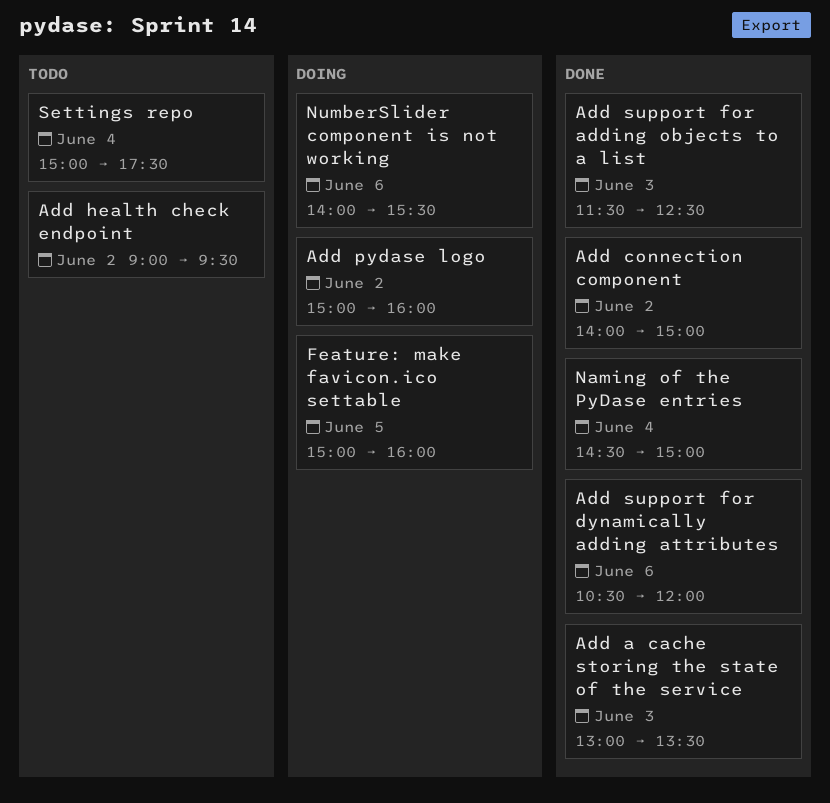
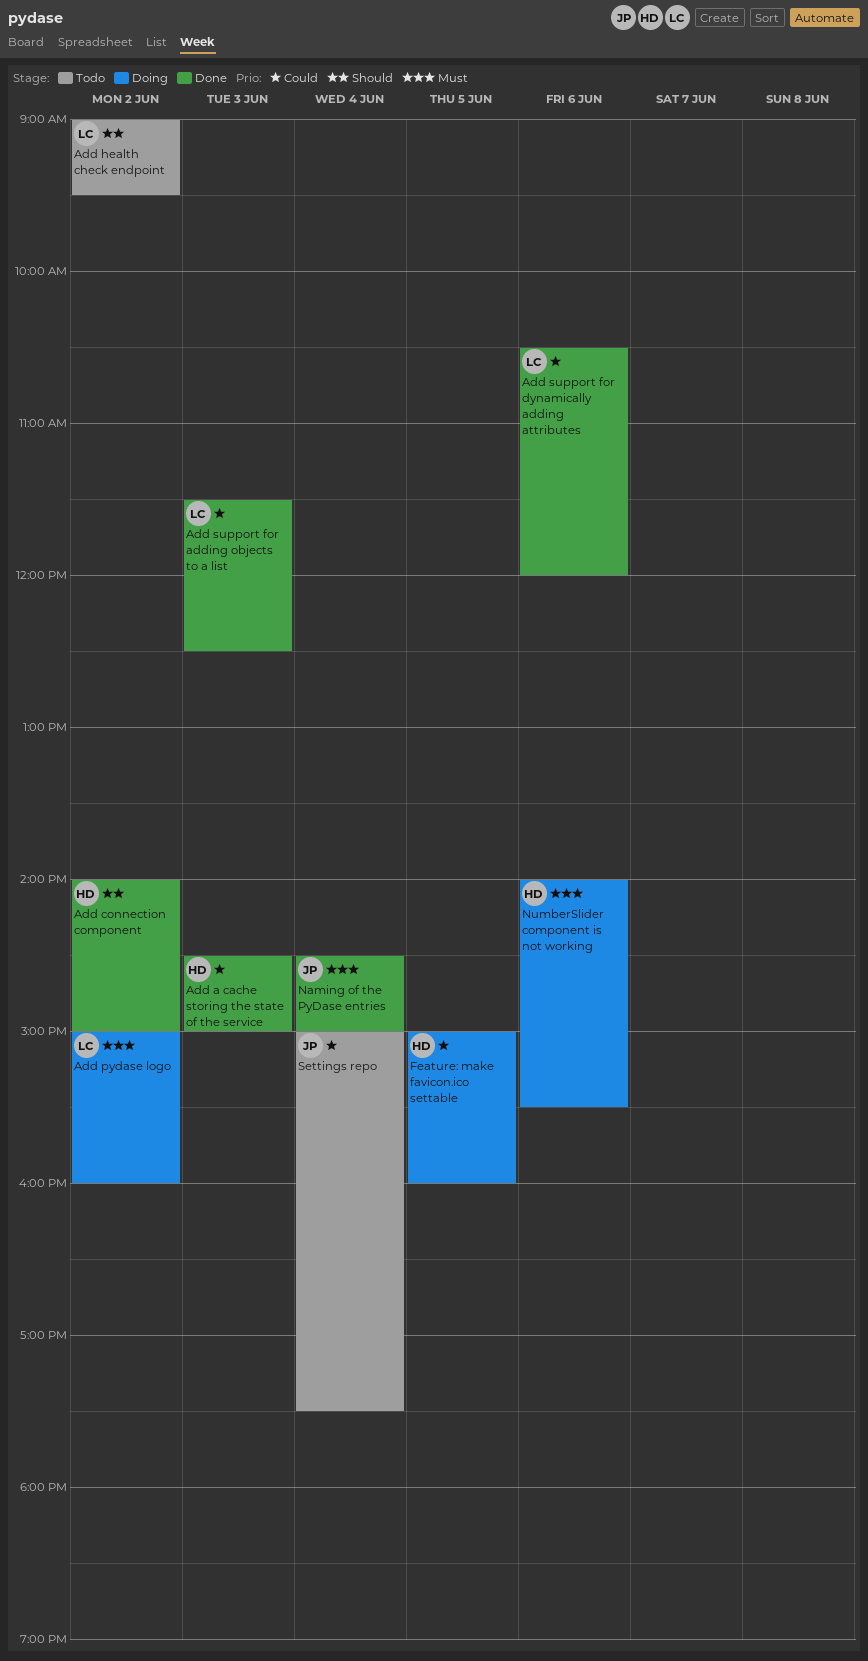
Add a cache storing the state of the service, begins: 13:00 -> 14:30
Add a cache storing the state of the service, ends: 13:30 -> 15:00

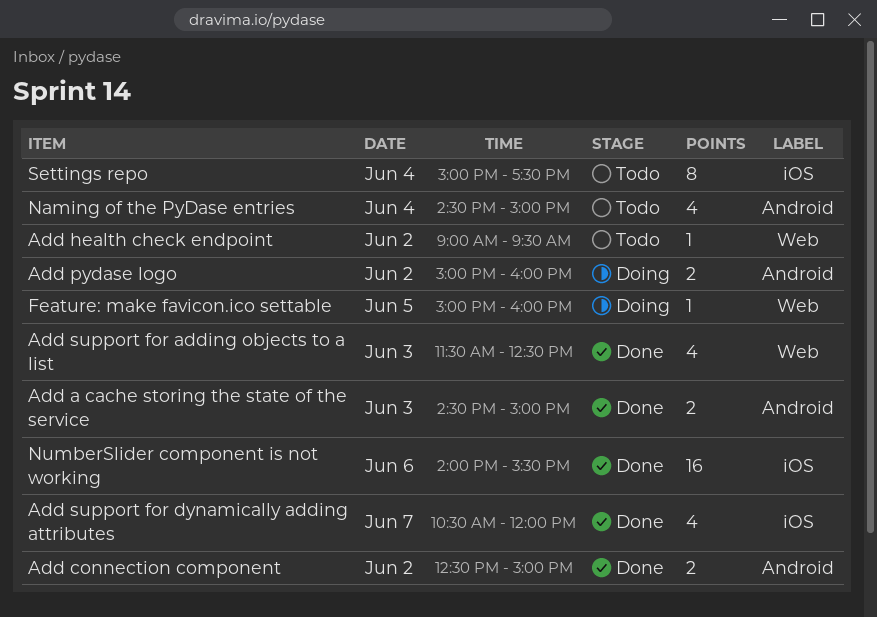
Add connection component, begins: 14:00 -> 12:30
Add support for dynamically adding attributes, day: Jun 6 -> Jun 7
Naming of the PyDase entries, status: Done -> Todo
NumberSlider component is not working, status: Doing -> Done

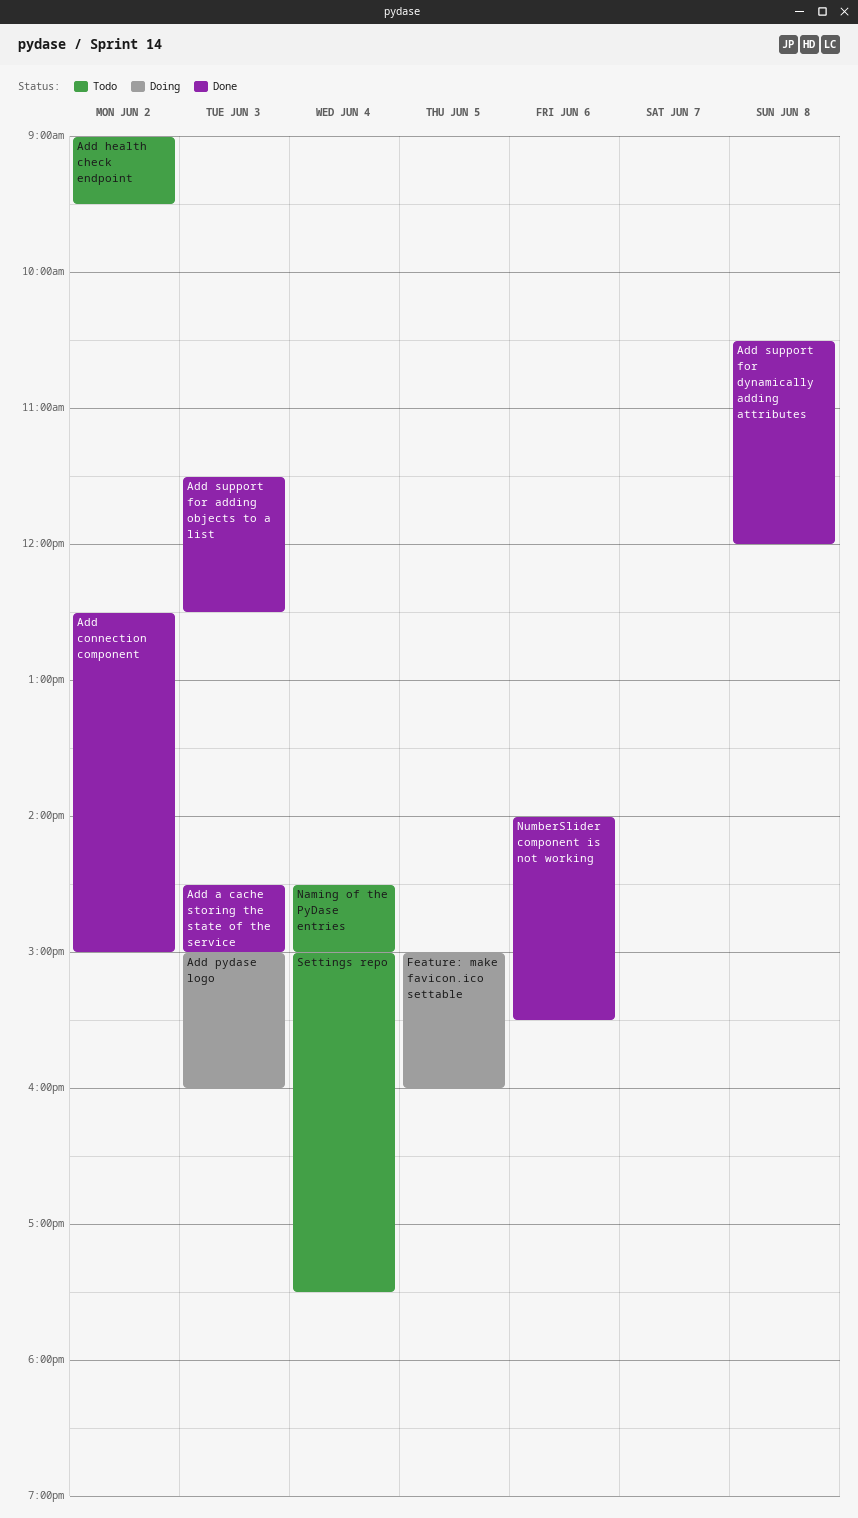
Add pydase logo, day: Jun 2 -> Jun 3
Add support for dynamically adding attributes, day: Jun 7 -> Jun 8

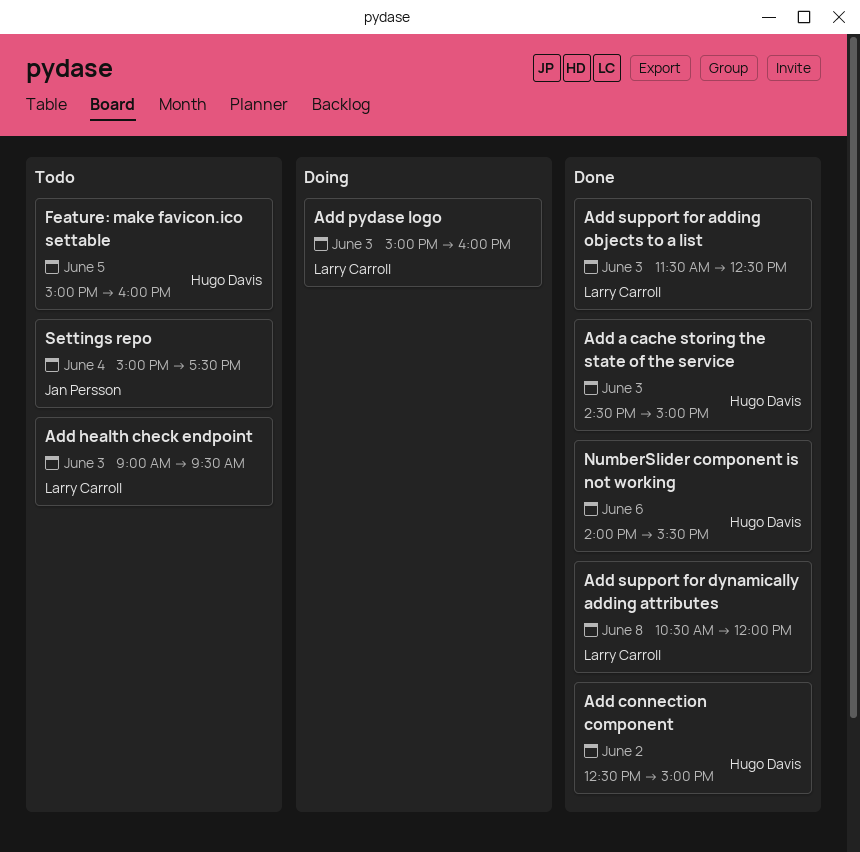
Add health check endpoint, day: Jun 2 -> Jun 3
Feature: make favicon.ico settable, status: Doing -> Todo
Naming of the PyDase entries: present -> none

